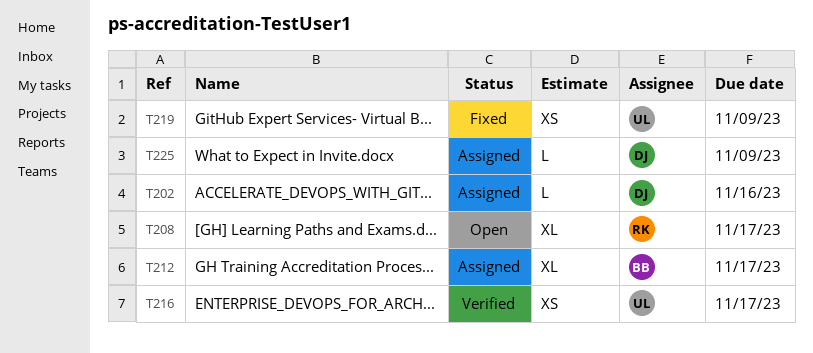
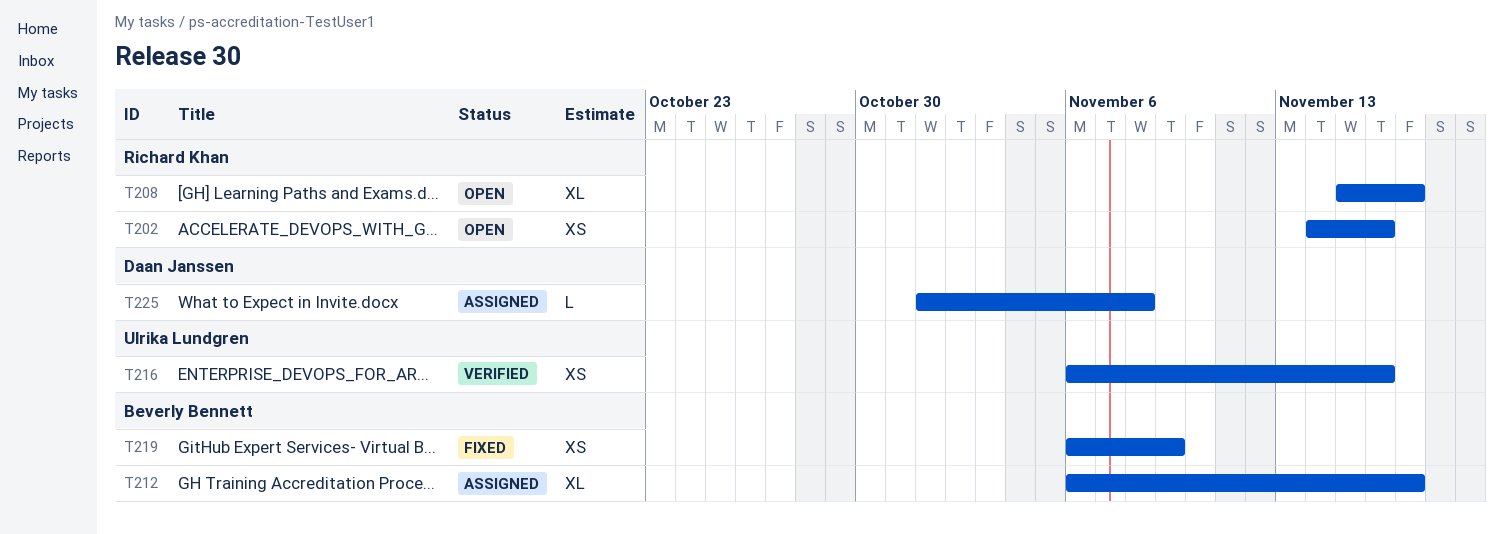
T202, status: Assigned -> Open
T202, owner: Daan Janssen -> Richard Khan
T202, estimate: L -> XS
T216, due: Nov 17 -> Nov 16
T219, owner: Ulrika Lundgren -> Beverly Bennett
T225, due: Nov 9 -> Nov 8

